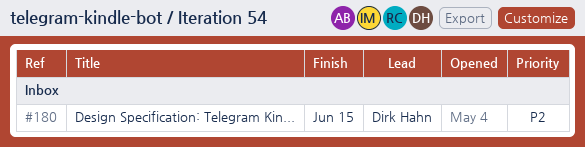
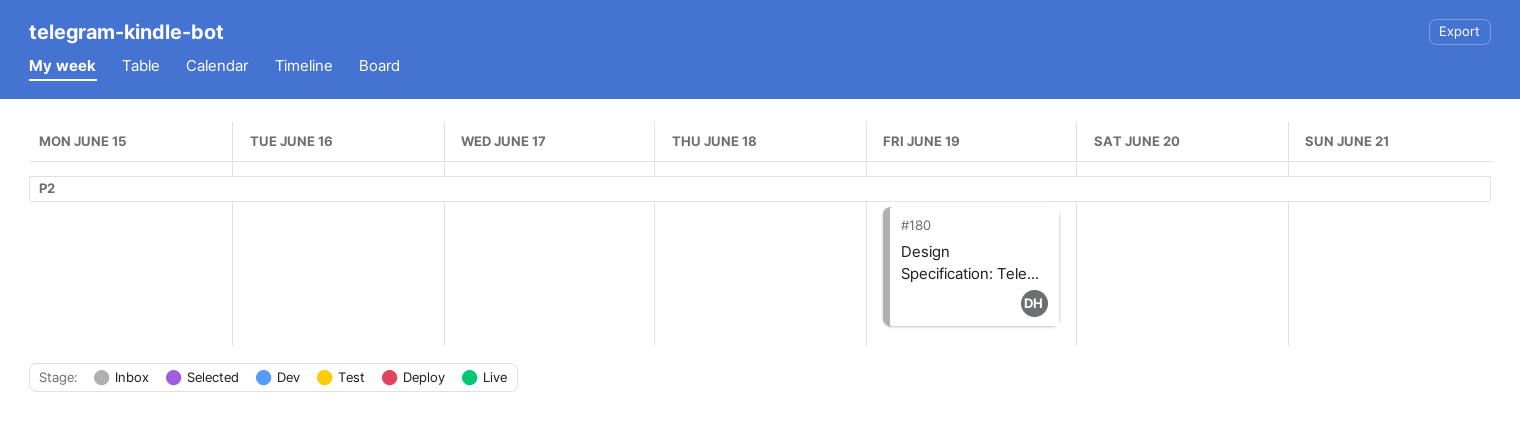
#180, due: Jun 15 -> Jun 19

